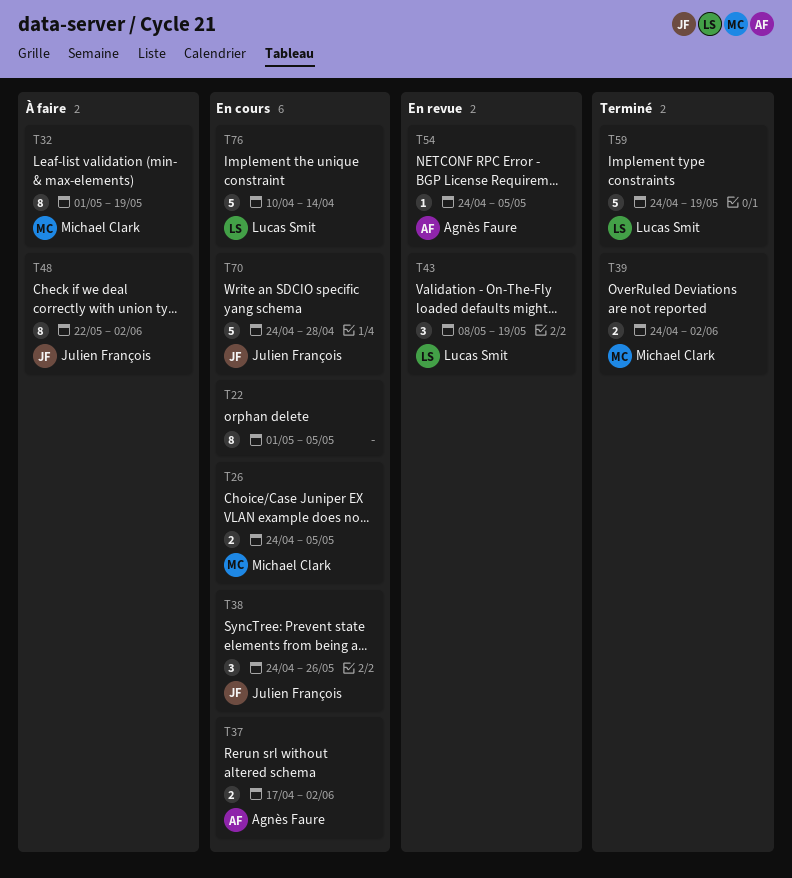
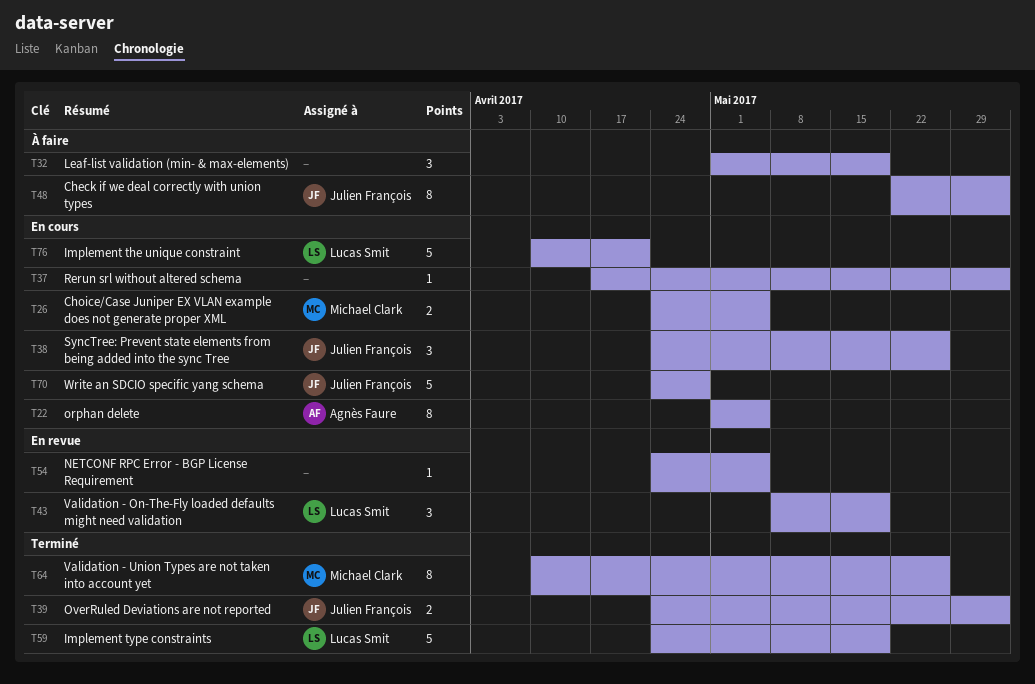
T22, owner: none -> Agnès Faure
T32, owner: Michael Clark -> none
T32, estimate: 8 -> 3
T37, owner: Agnès Faure -> none
T37, estimate: 2 -> 1
T39, owner: Michael Clark -> Julien François
T54, owner: Agnès Faure -> none
T64: none -> present
T76, due: Apr 14 -> Apr 21

